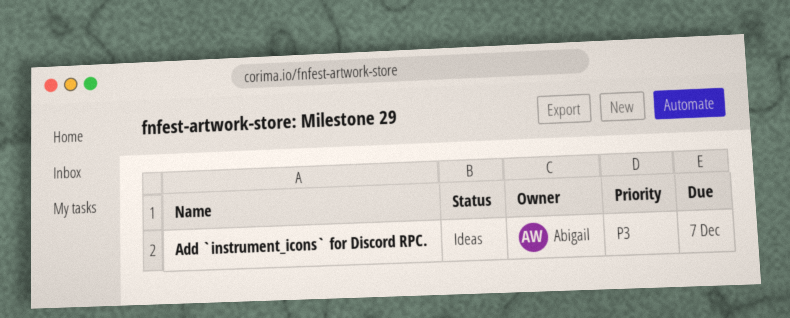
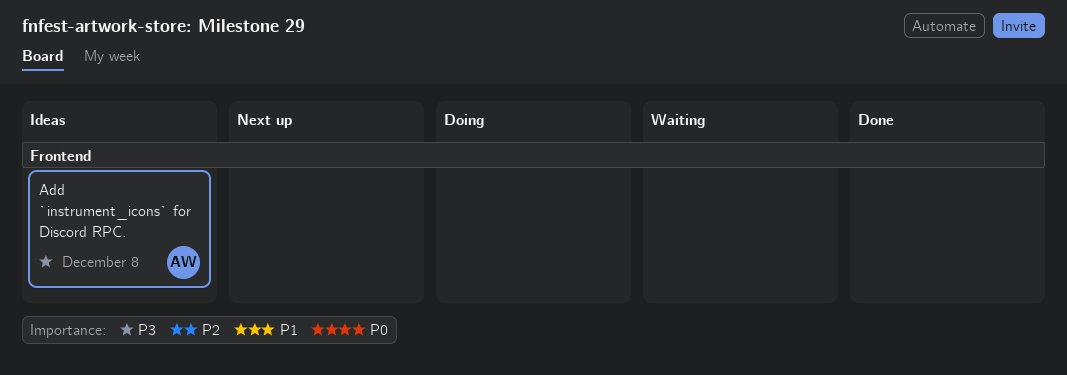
Add `instrument_icons` for Discord RPC., due: Dec 7 -> Dec 8

